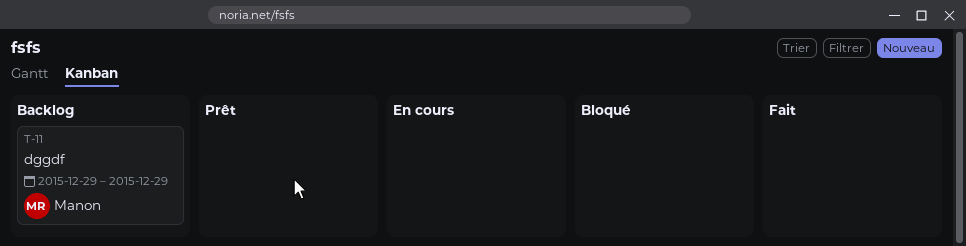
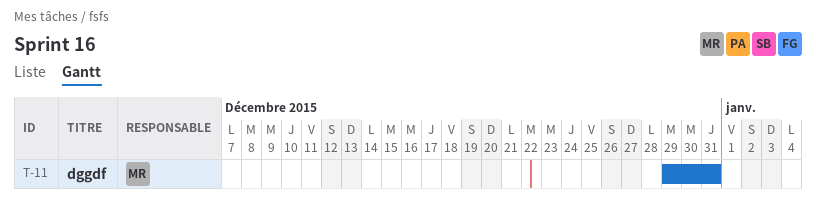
T-11, due: Dec 29 -> Dec 31

